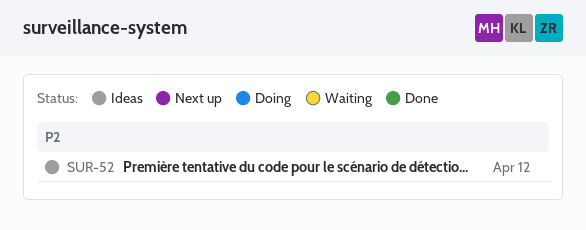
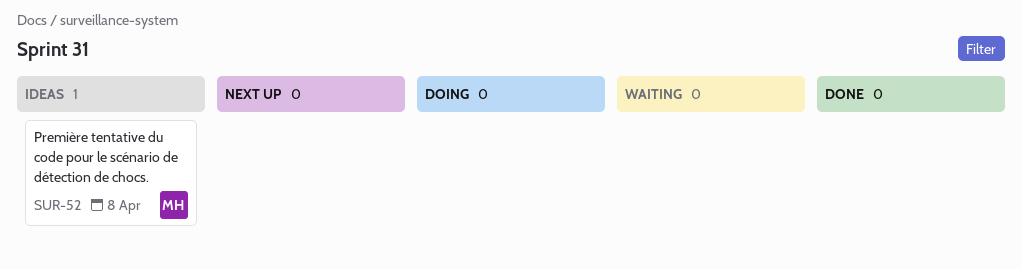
SUR-52, due: Apr 12 -> Apr 8

